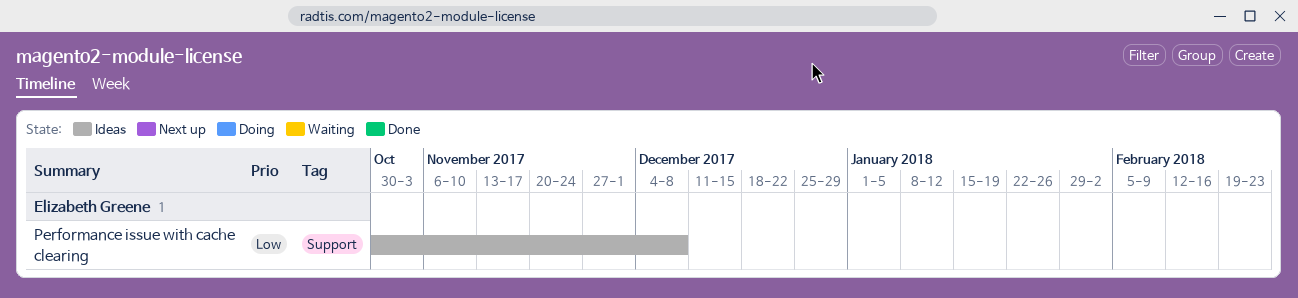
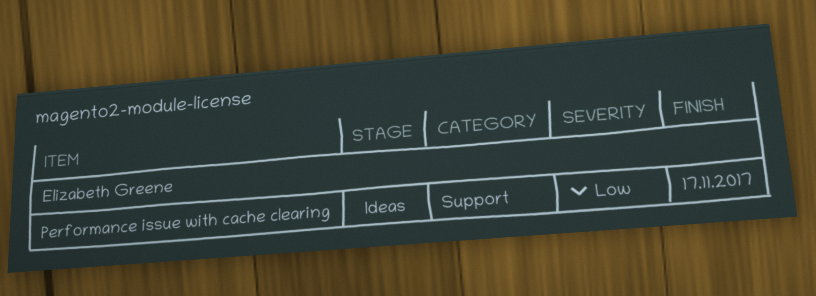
Performance issue with cache clearing, due: Dec 8 -> Nov 17

